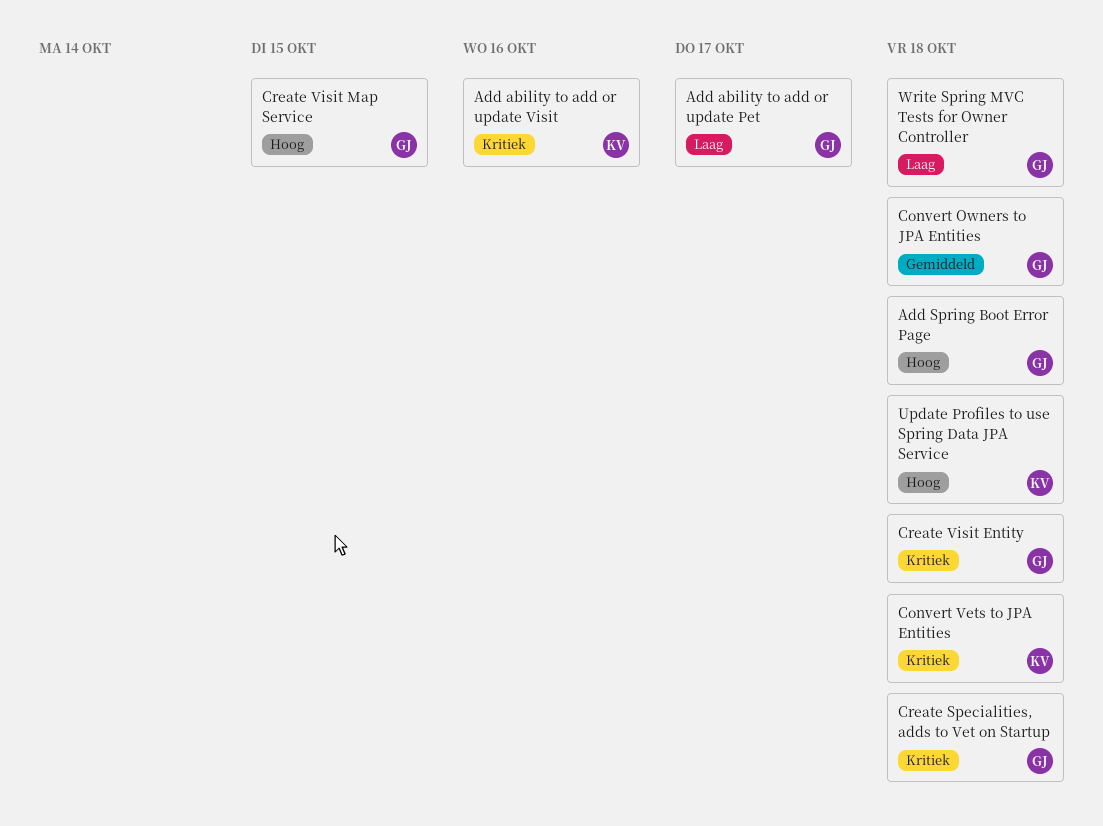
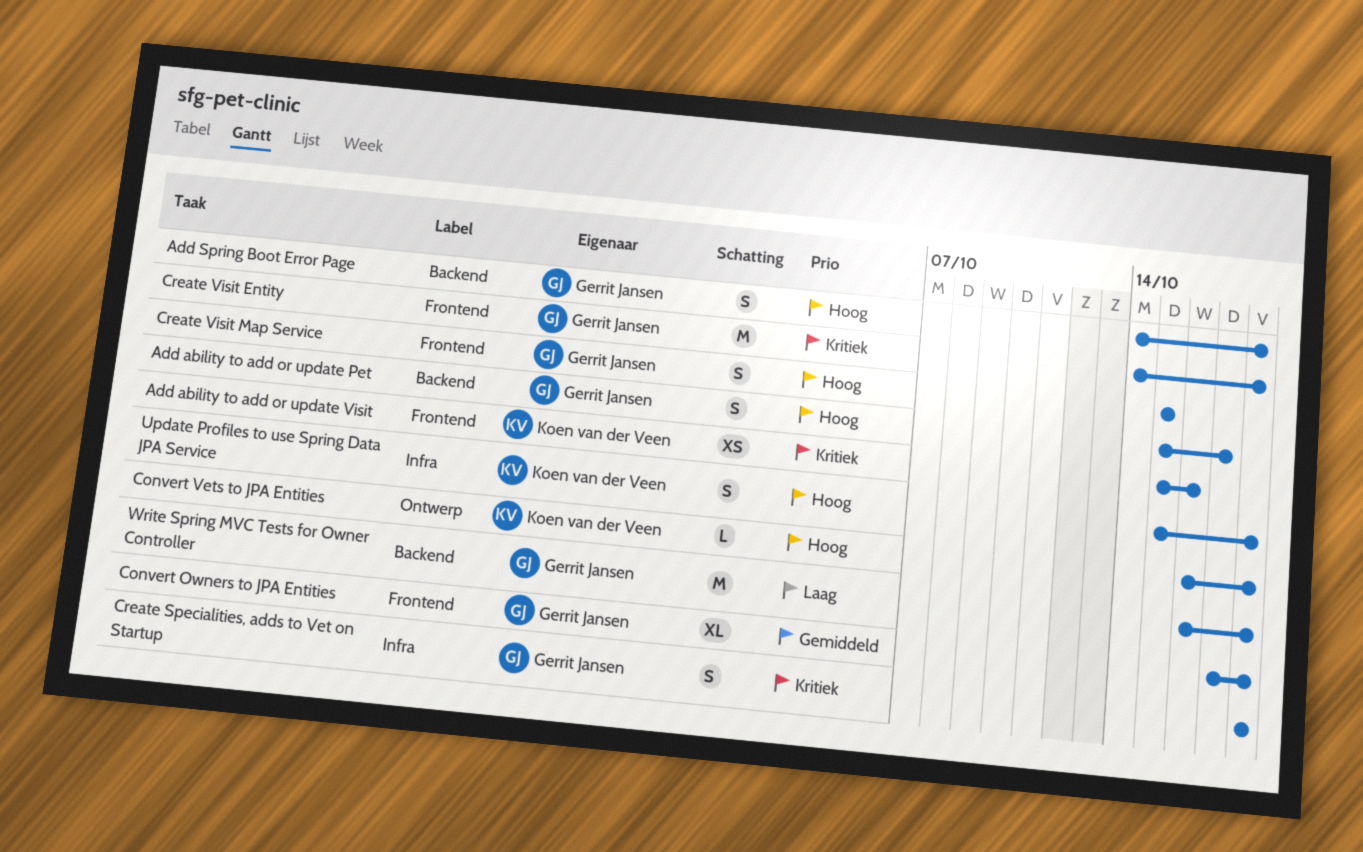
Add ability to add or update Pet, priority: Laag -> Hoog
Convert Vets to JPA Entities, priority: Kritiek -> Hoog

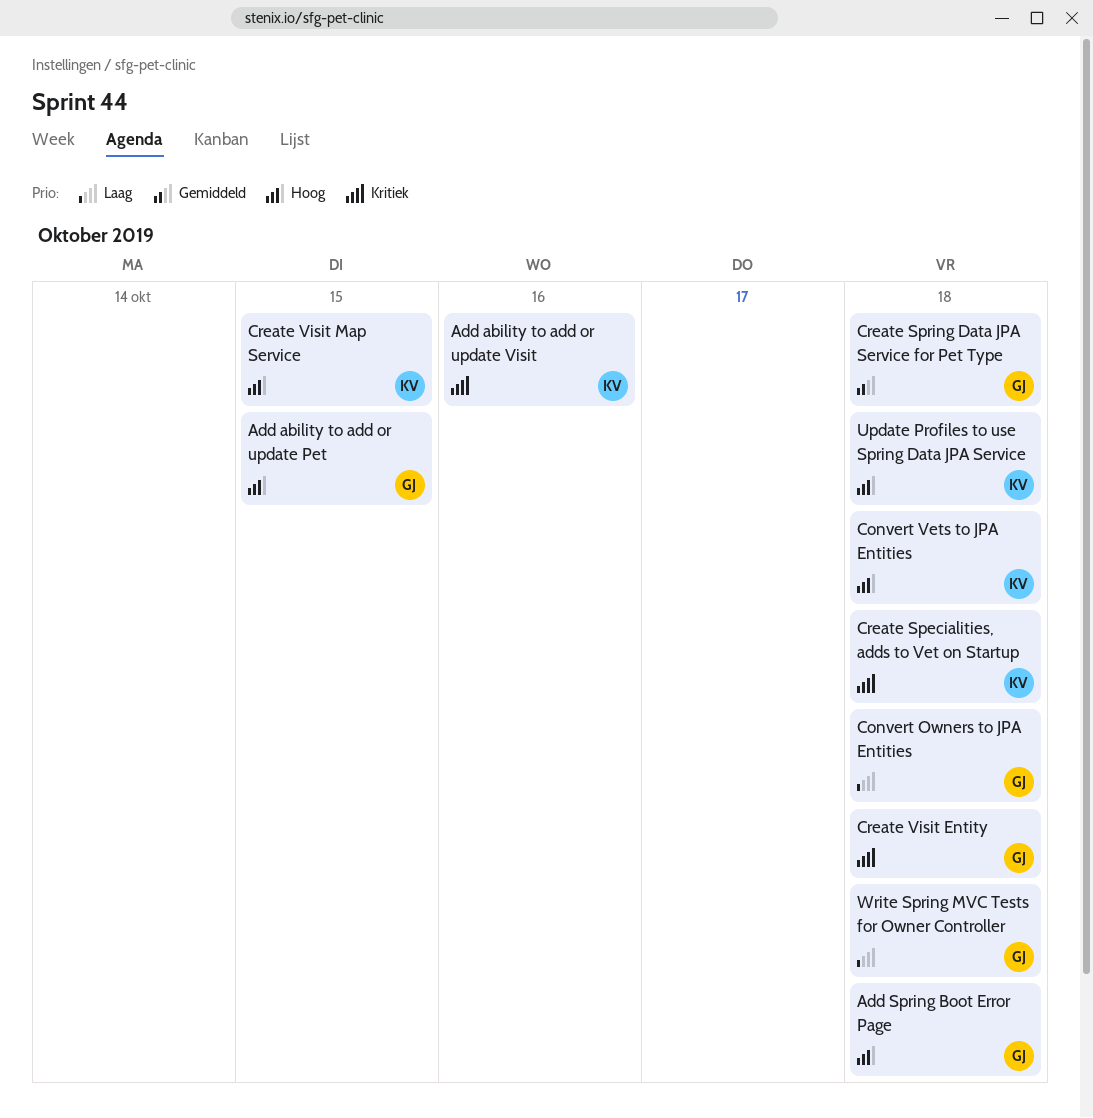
Add ability to add or update Pet, due: Oct 17 -> Oct 15
Convert Owners to JPA Entities, priority: Gemiddeld -> Laag
Create Specialities, adds to Vet on Startup, owner: Gerrit Jansen -> Koen van der Veen
Create Spring Data JPA Service for Pet Type: none -> present
Create Visit Map Service, owner: Gerrit Jansen -> Koen van der Veen

